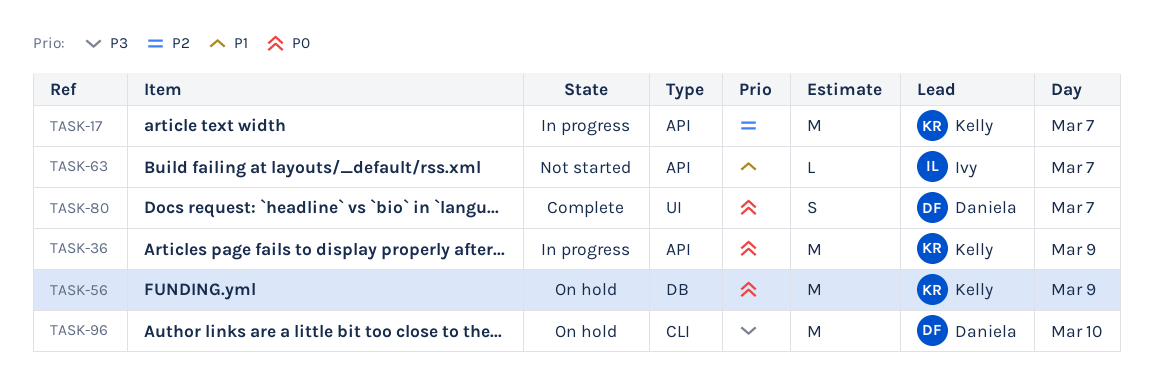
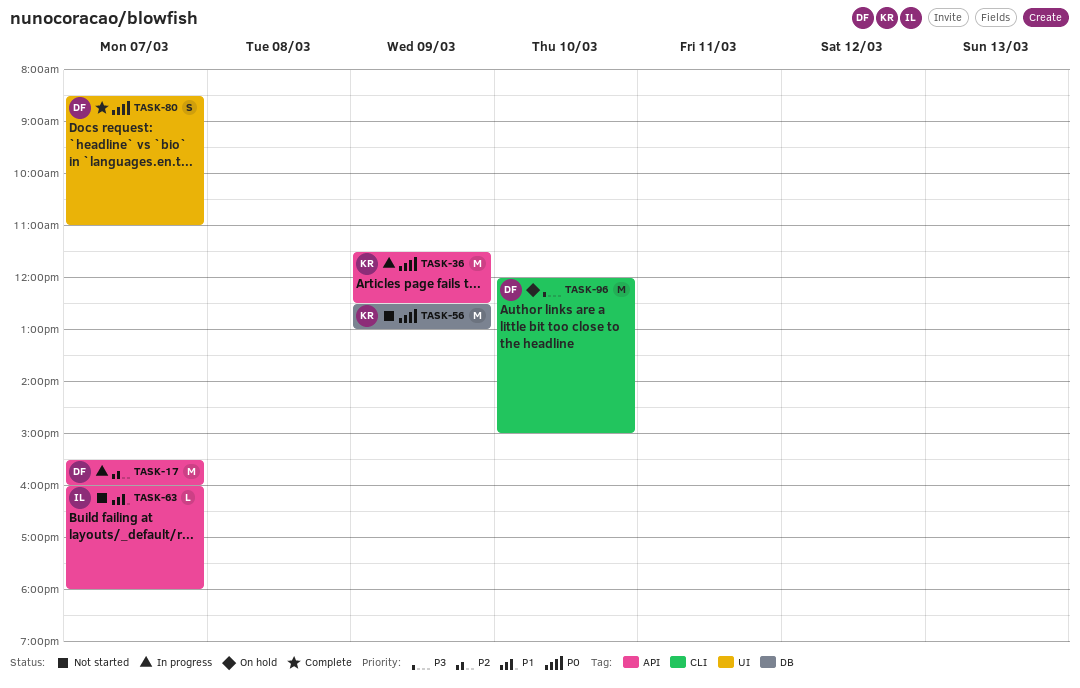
TASK-17, owner: Kelly -> Daniela
TASK-56, status: On hold -> Not started

